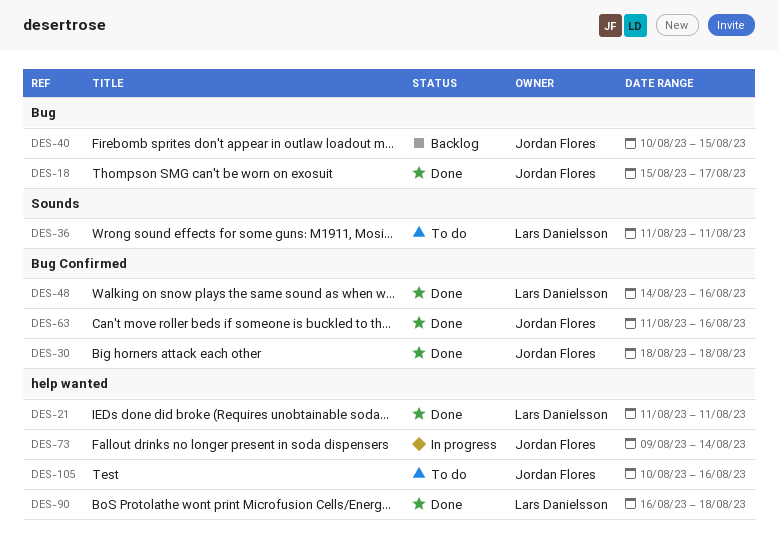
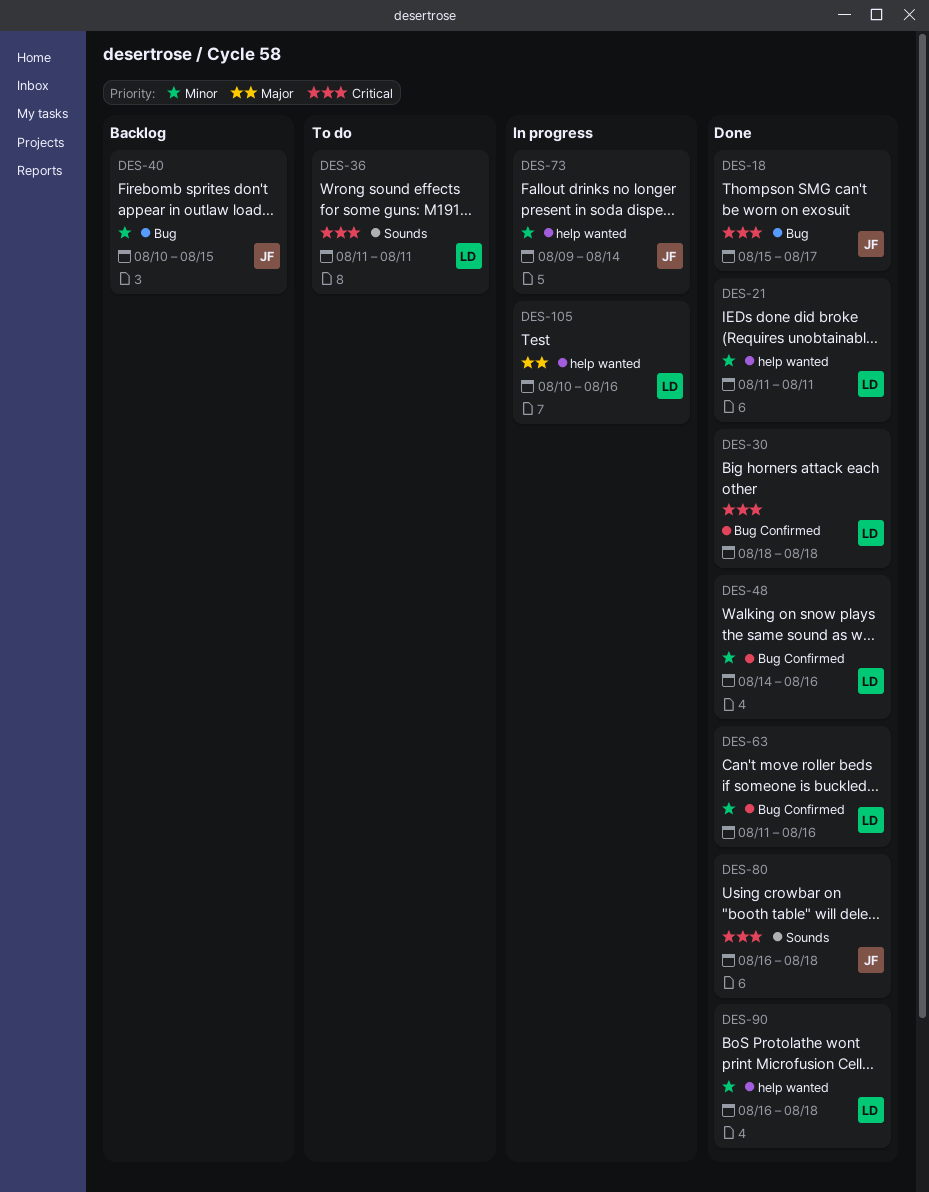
DES-30, owner: Jordan Flores -> Lars Danielsson
DES-63, owner: Jordan Flores -> Lars Danielsson
DES-80: none -> present
DES-105, status: To do -> In progress
DES-105, owner: Jordan Flores -> Lars Danielsson

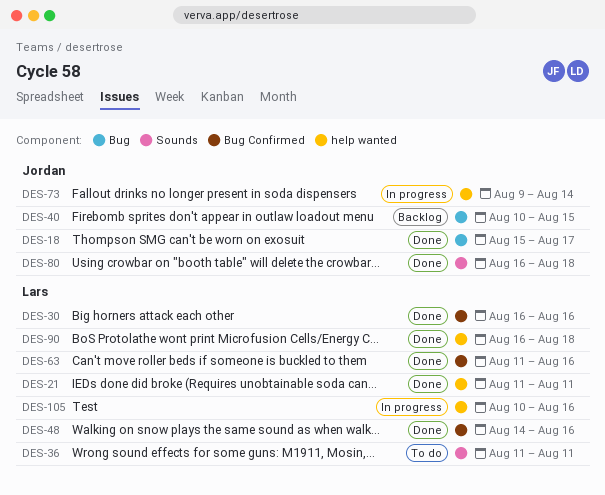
DES-30, start: Aug 18 -> Aug 16
DES-30, due: Aug 18 -> Aug 16

